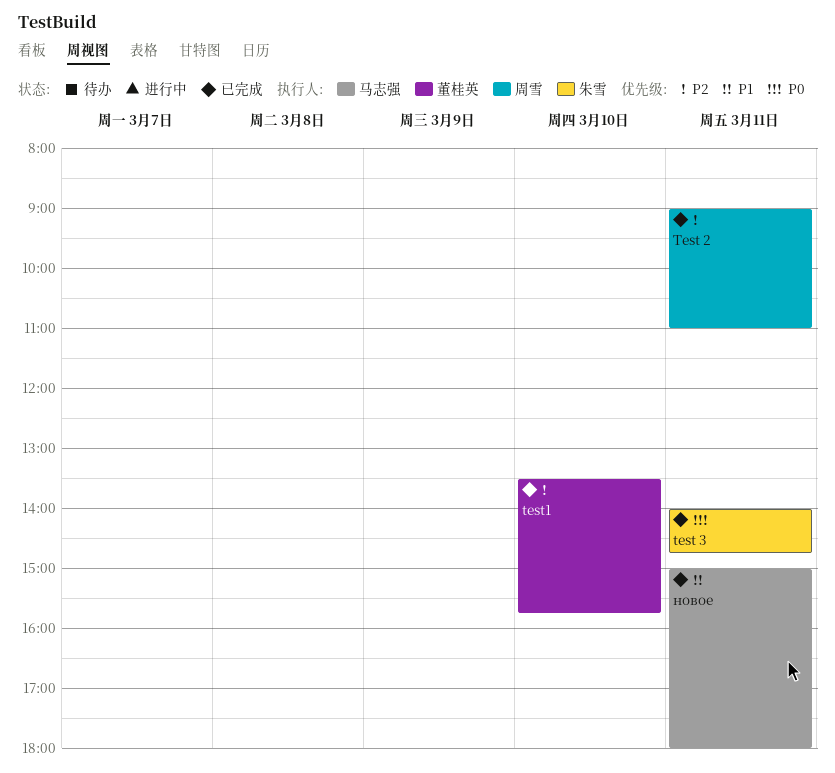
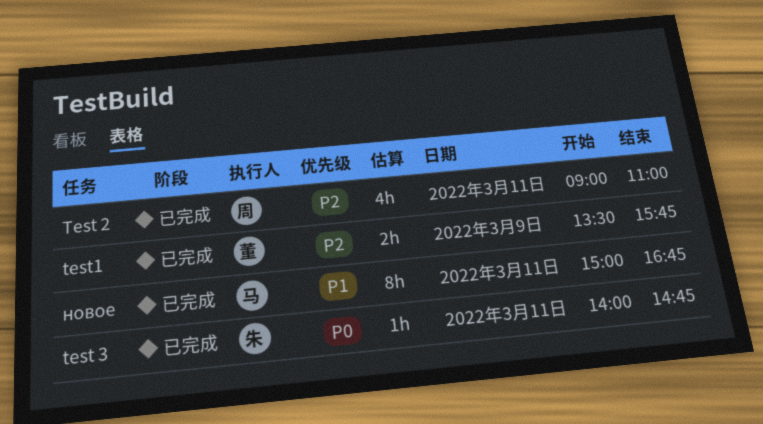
test1, day: Mar 10 -> Mar 9
новое, ends: 18:00 -> 16:45

